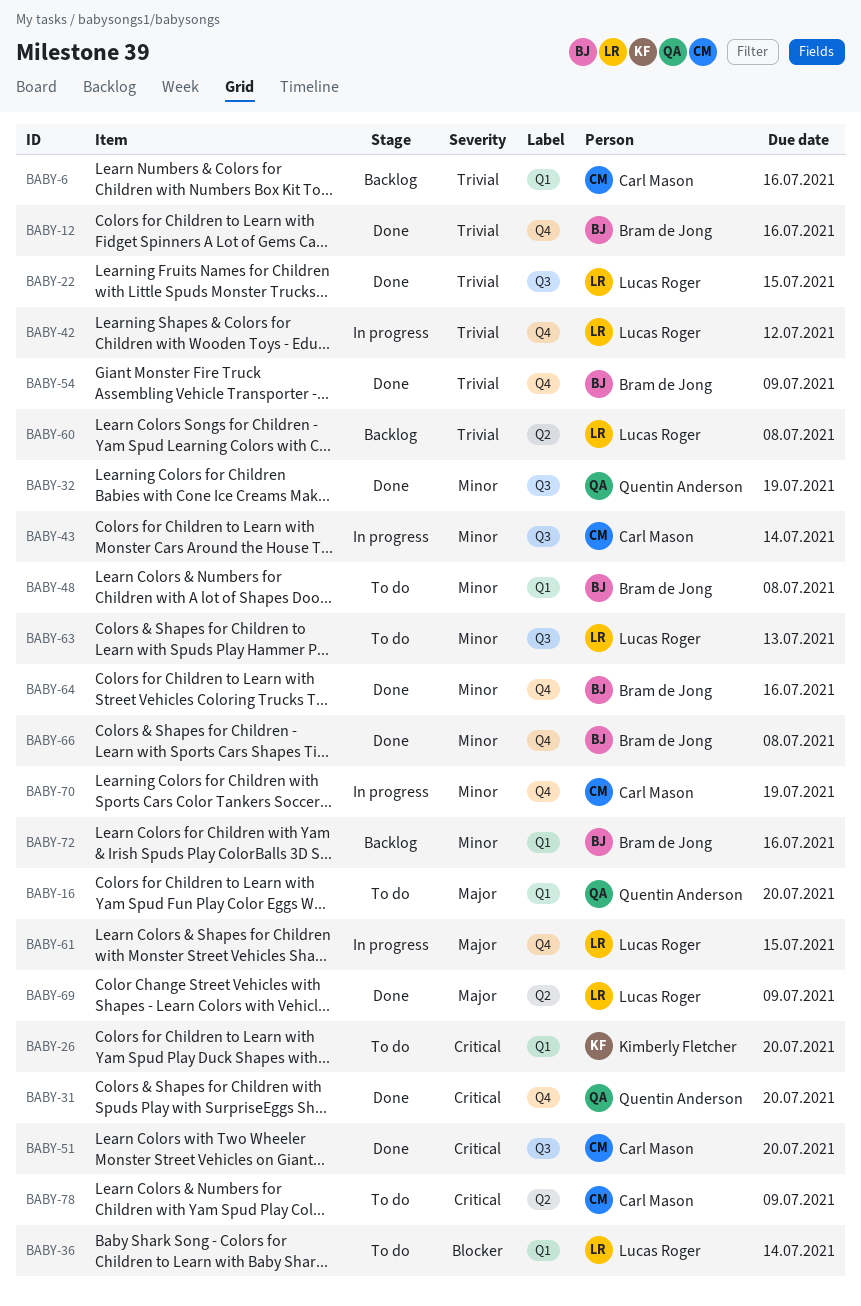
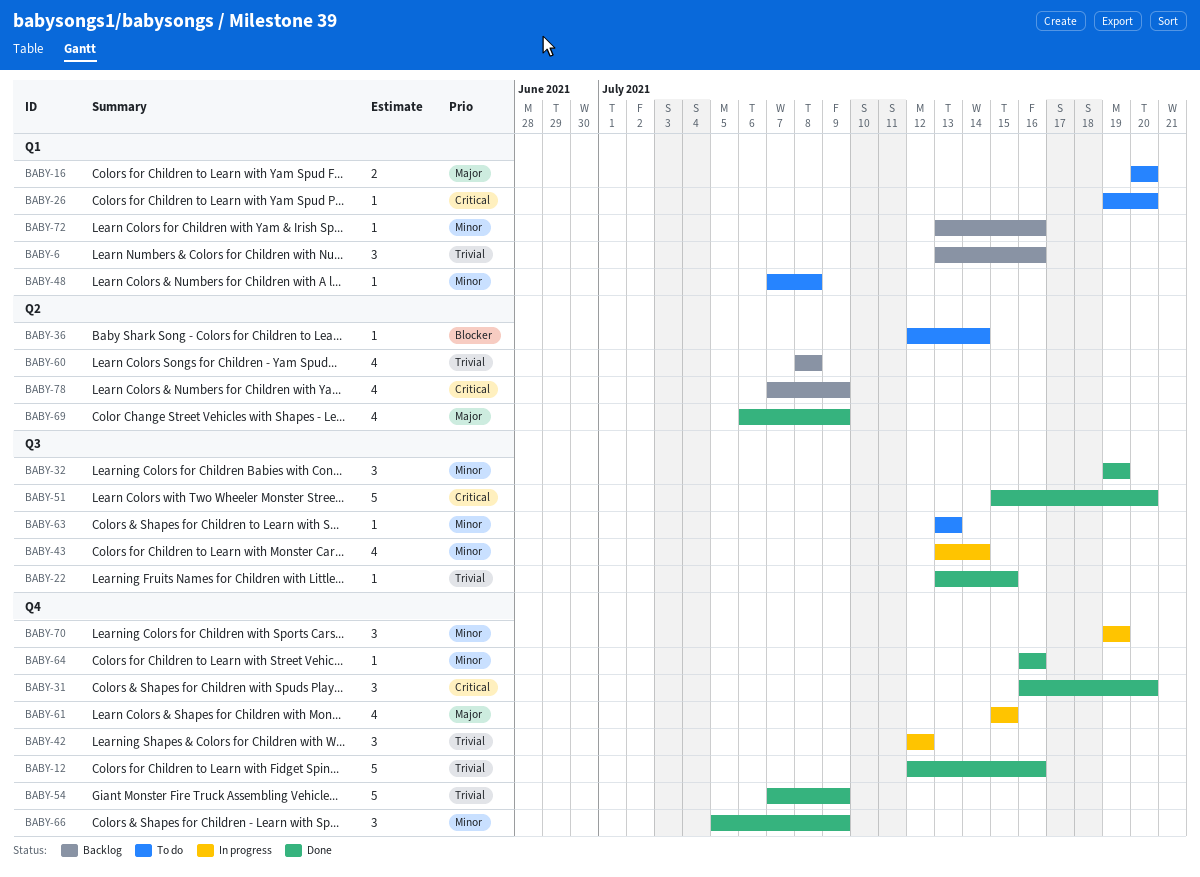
BABY-36, label: Q1 -> Q2
BABY-66, due: Jul 8 -> Jul 9
BABY-78, status: To do -> Backlog

